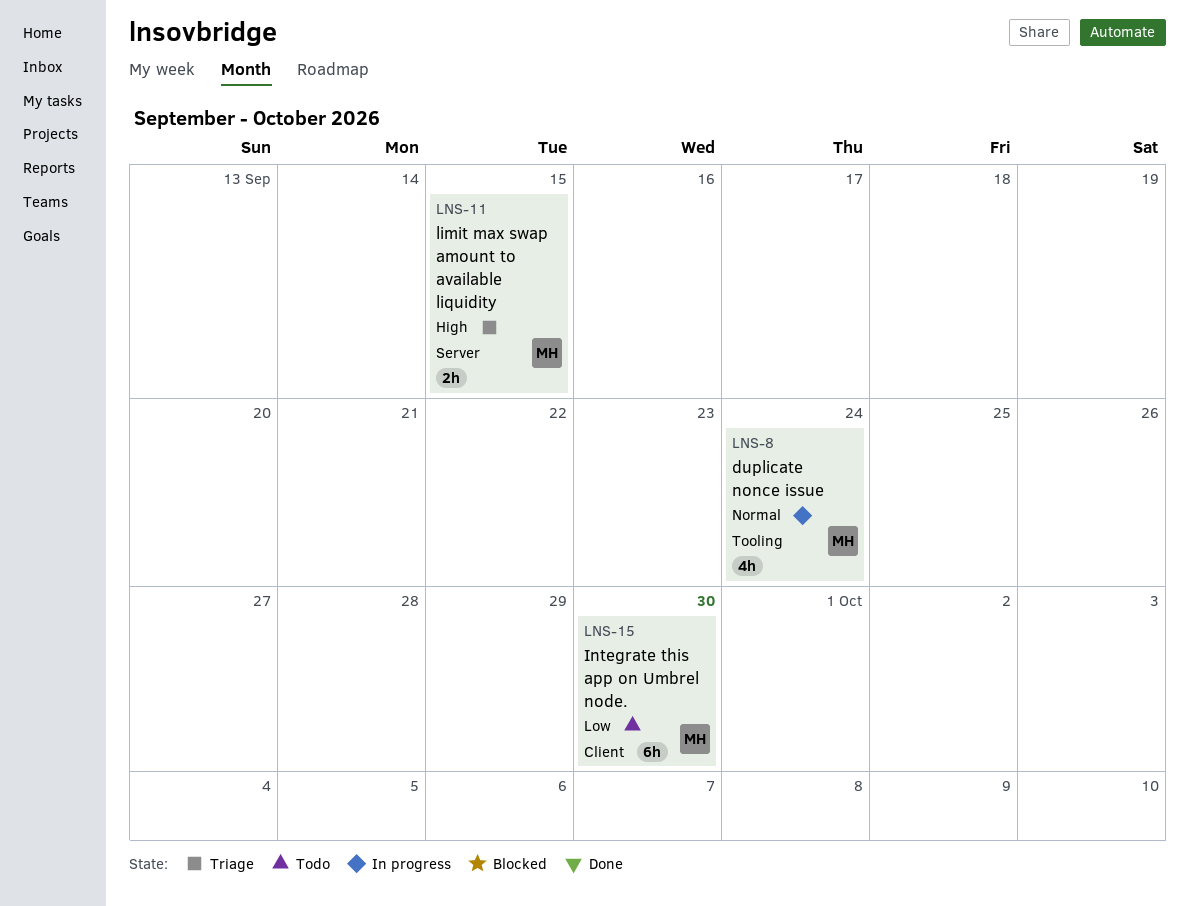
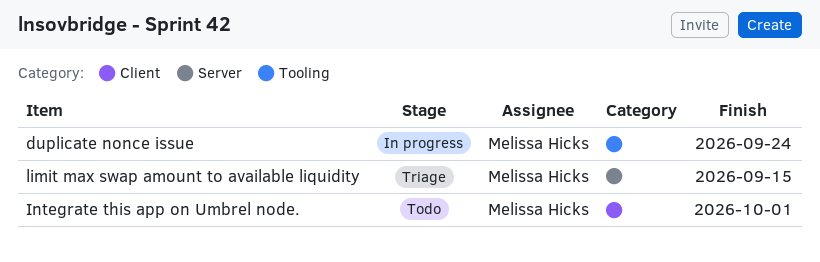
Integrate this app on Umbrel node., due: Sep 30 -> Oct 1

